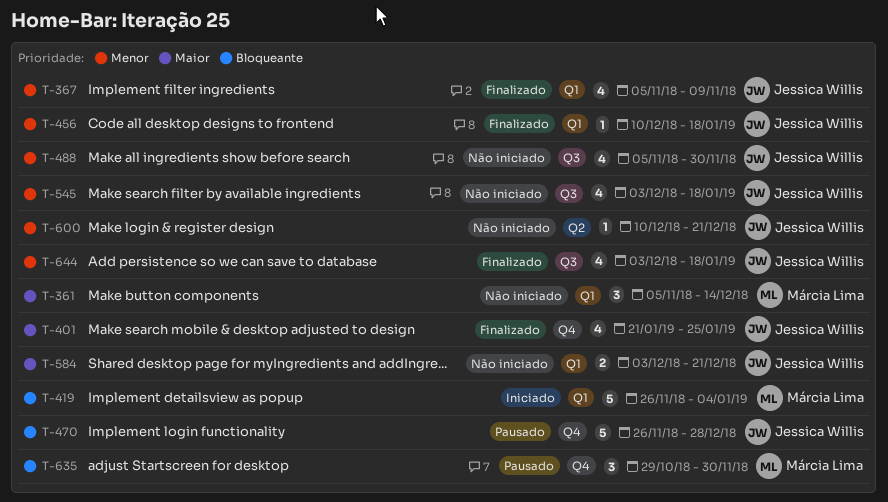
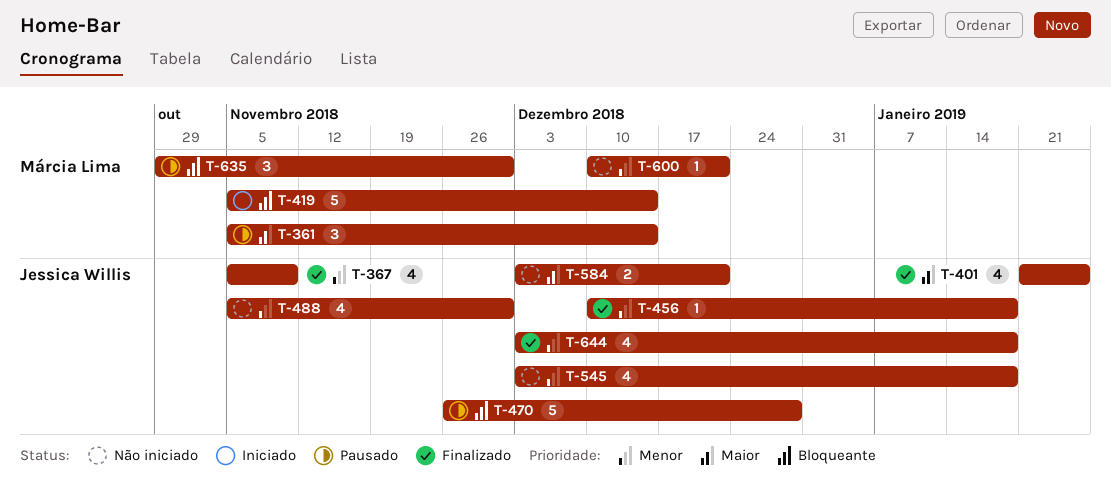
T-361, status: Não iniciado -> Pausado
T-419, start: Nov 26 -> Nov 5
T-419, due: Jan 4 -> Dec 14
T-600, owner: Jessica Willis -> Márcia Lima

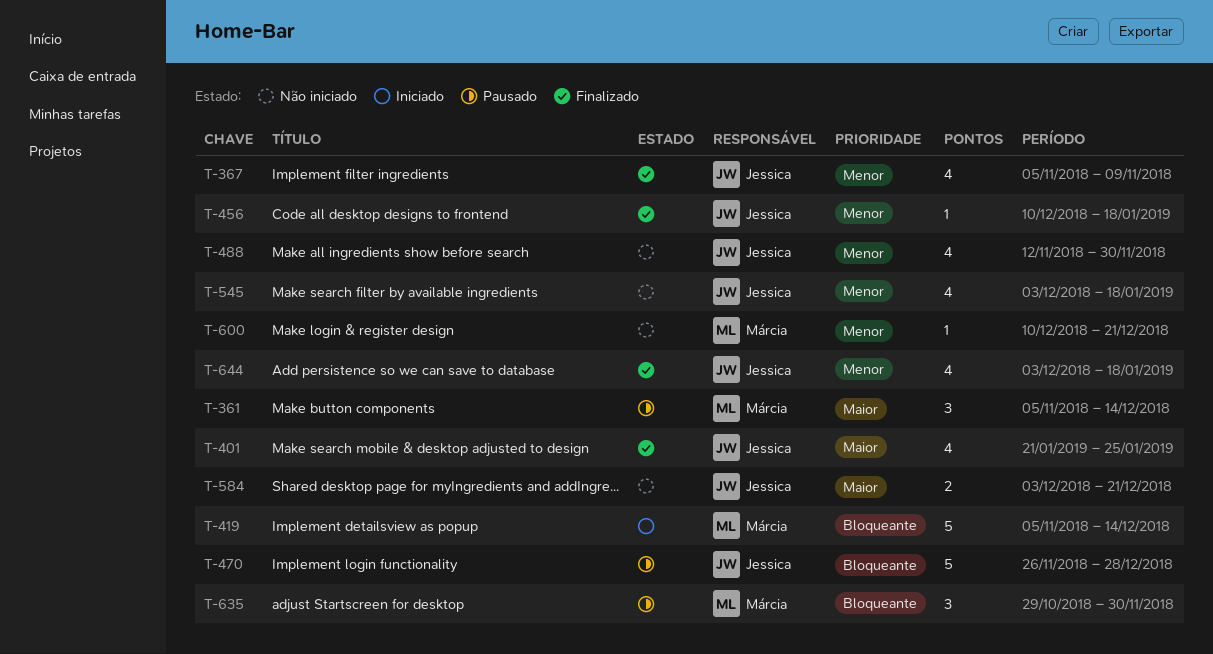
T-488, start: Nov 5 -> Nov 12

